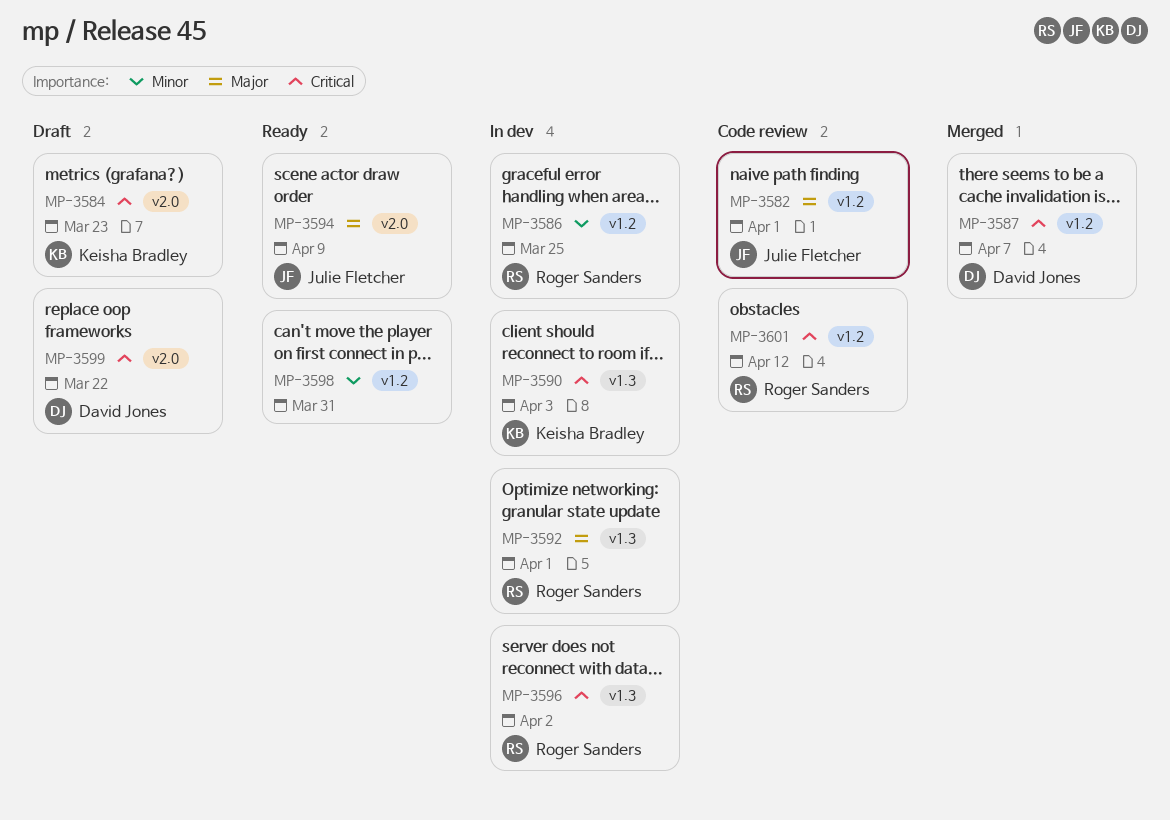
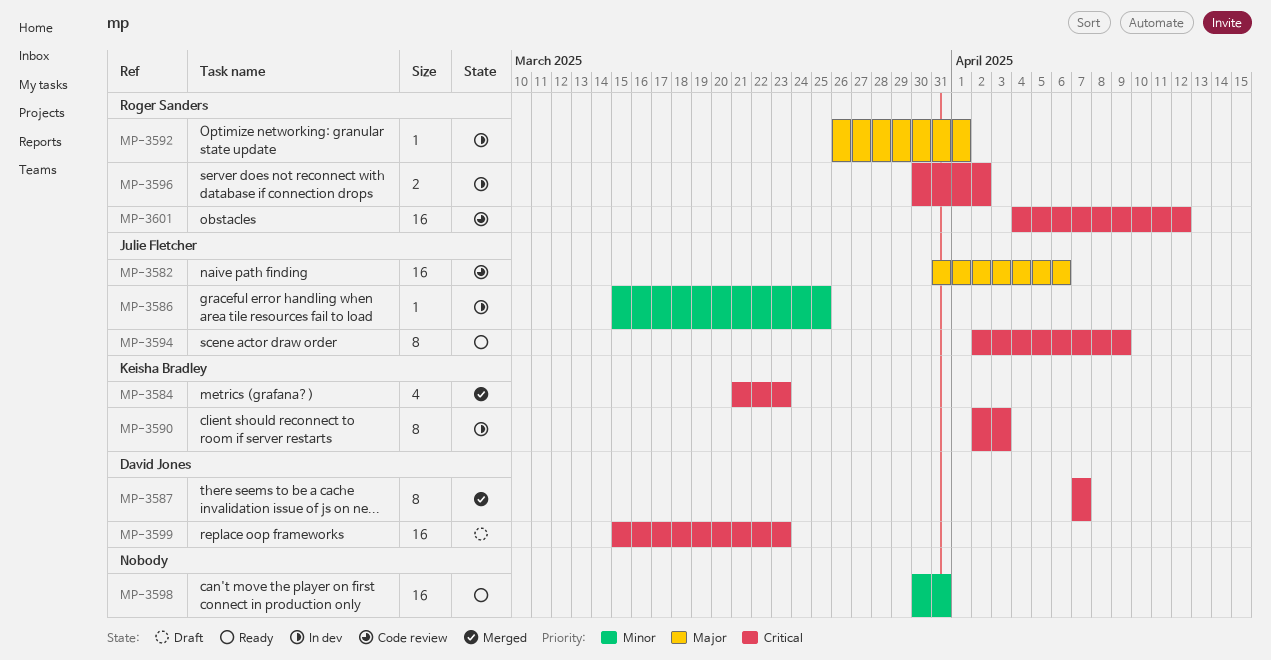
MP-3582, due: Apr 1 -> Apr 6
MP-3584, status: Draft -> Merged
MP-3586, owner: Roger Sanders -> Julie Fletcher
MP-3594, priority: Major -> Critical
MP-3599, due: Mar 22 -> Mar 23

